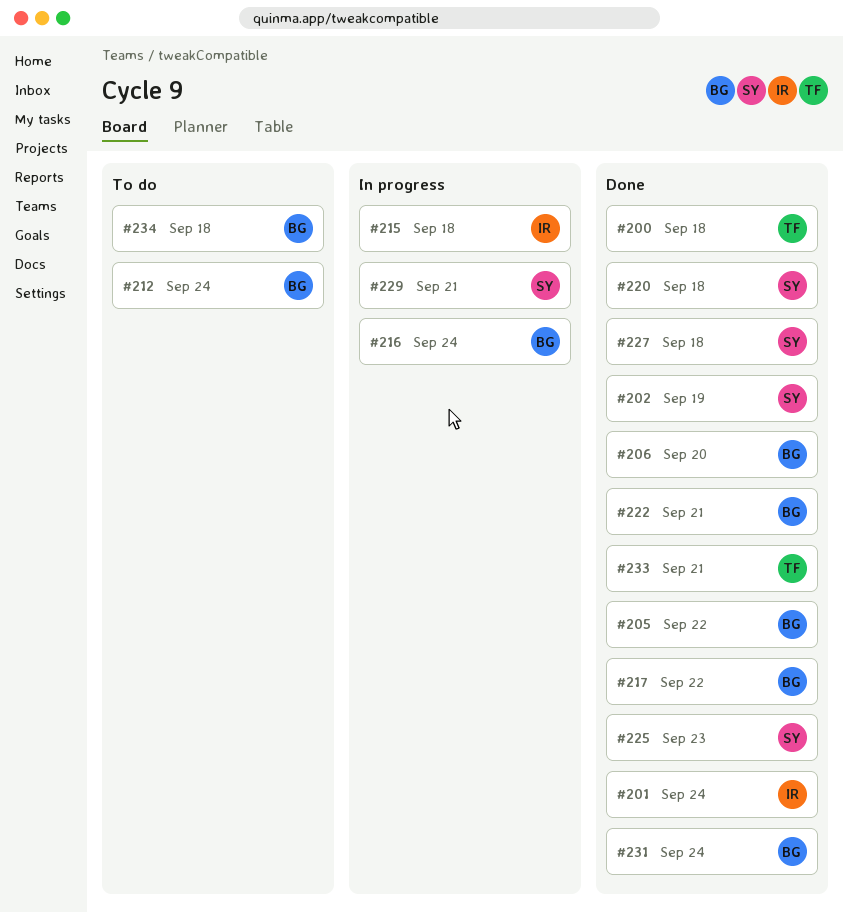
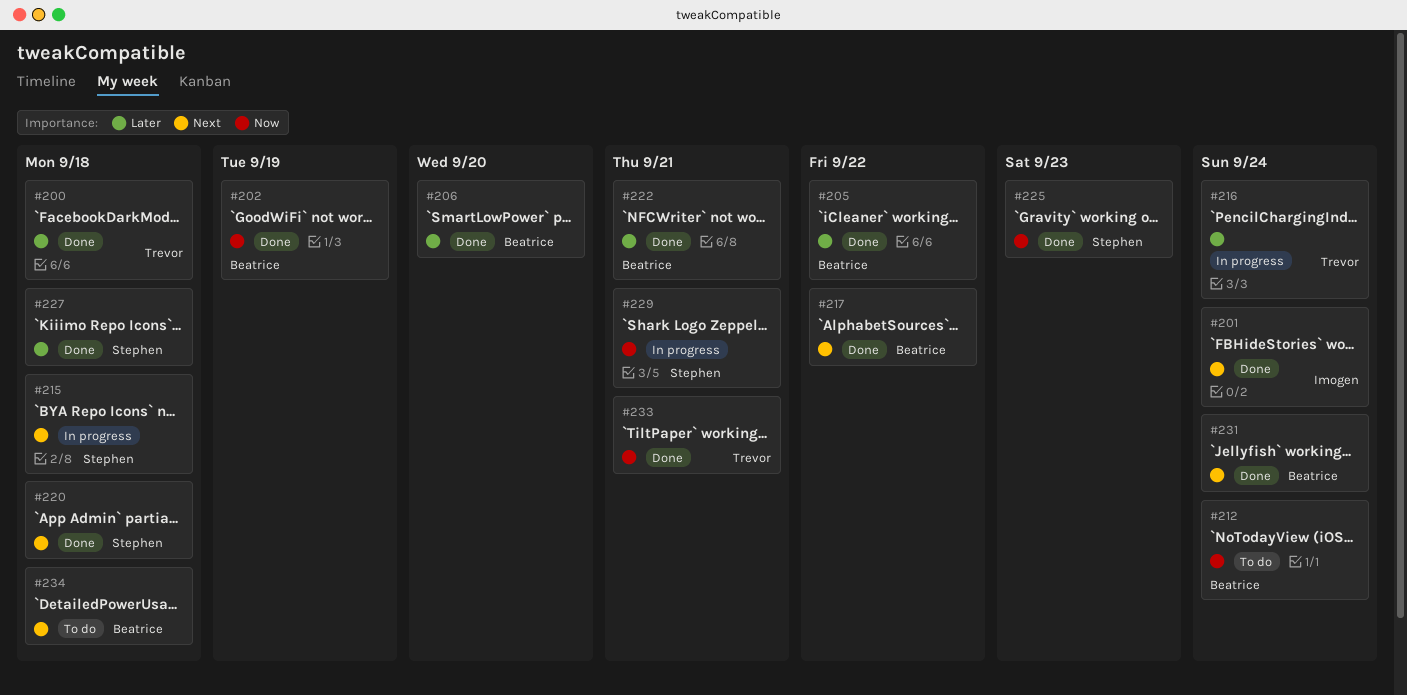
#202, owner: Stephen -> Beatrice
#215, owner: Imogen -> Stephen
#216, owner: Beatrice -> Trevor

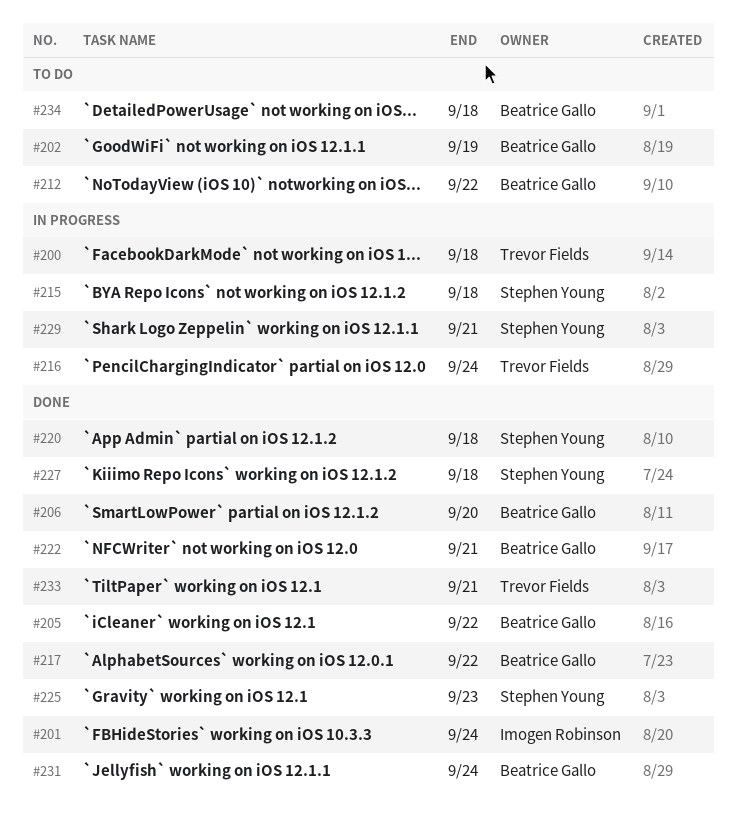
#200, status: Done -> In progress
#202, status: Done -> To do
#212, due: Sep 24 -> Sep 22

